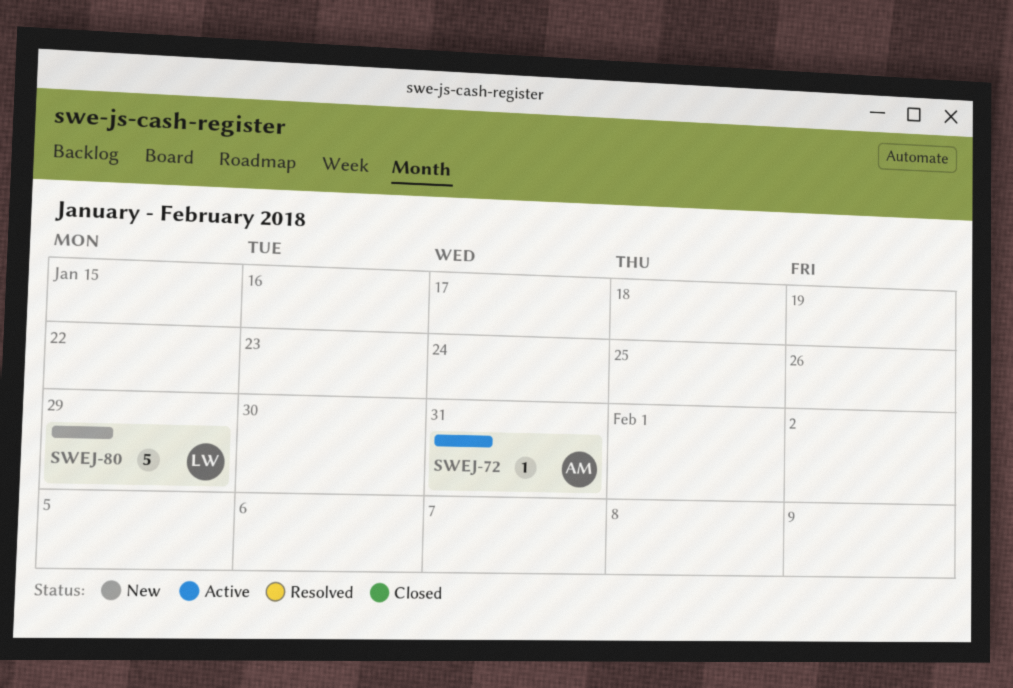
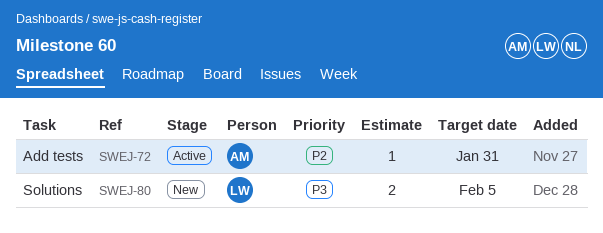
SWEJ-80, estimate: 5 -> 2
SWEJ-80, due: Jan 29 -> Feb 5

